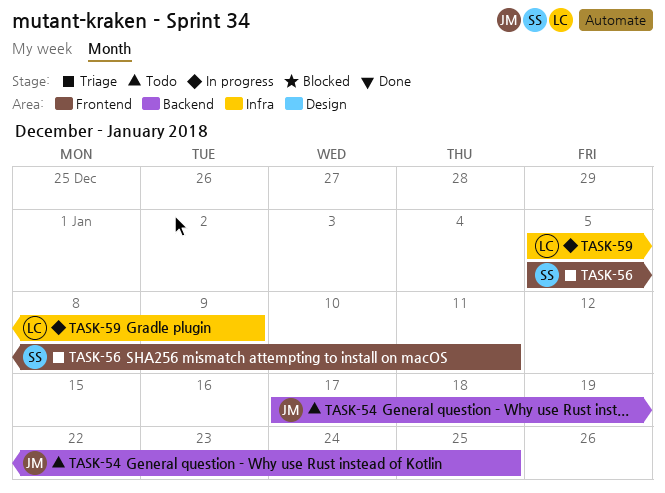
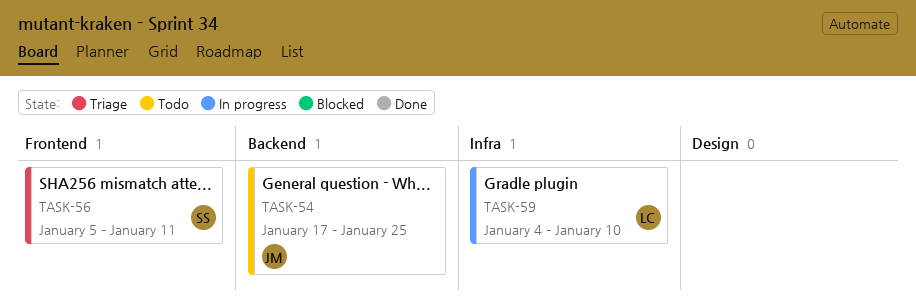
TASK-59, start: Jan 5 -> Jan 4
TASK-59, due: Jan 9 -> Jan 10

